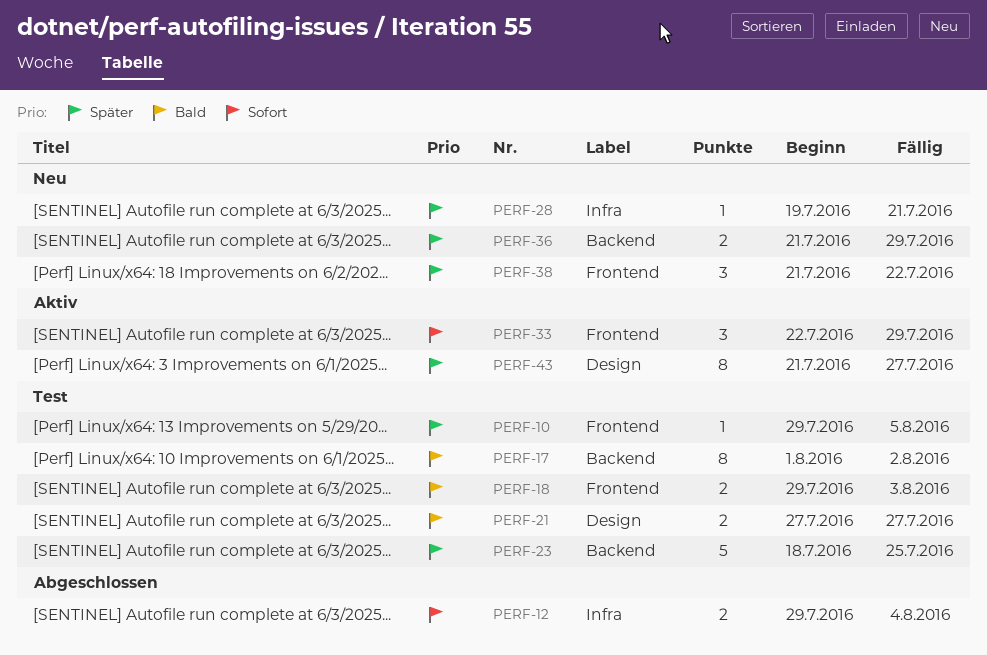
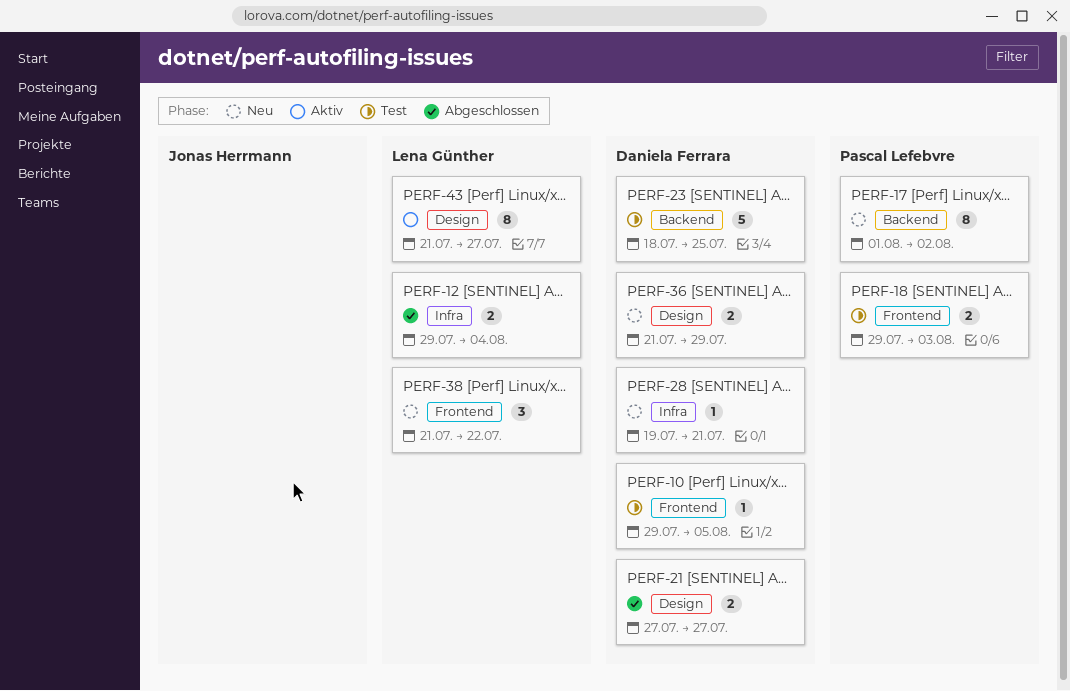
PERF-17, status: Test -> Neu
PERF-21, status: Test -> Abgeschlossen
PERF-33: present -> none
PERF-36, label: Backend -> Design

